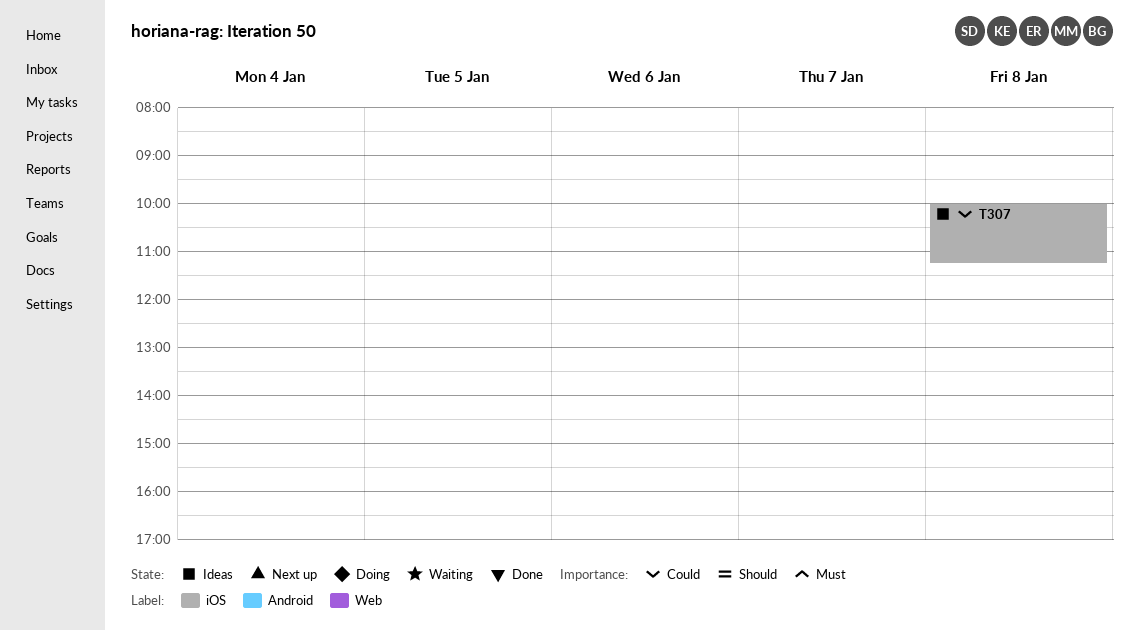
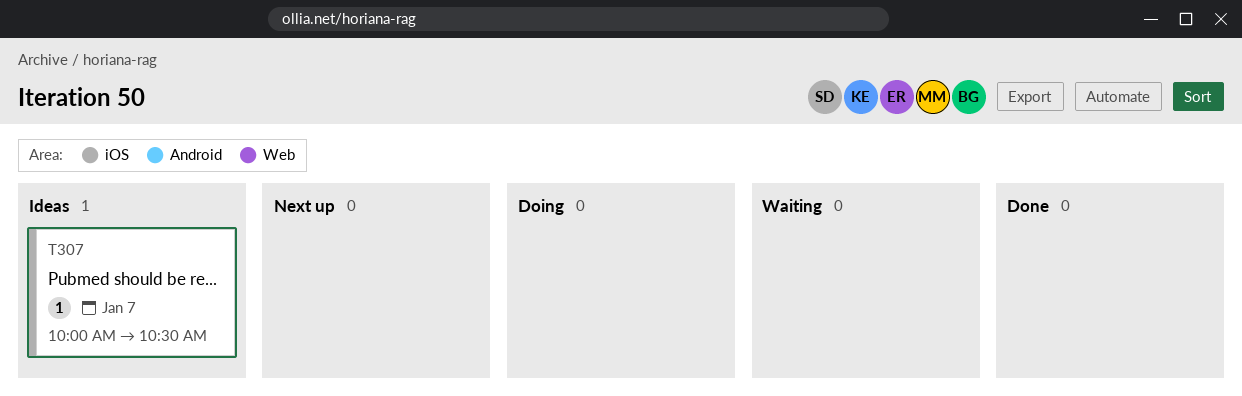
T307, day: Jan 8 -> Jan 7
T307, ends: 11:15 -> 10:30

